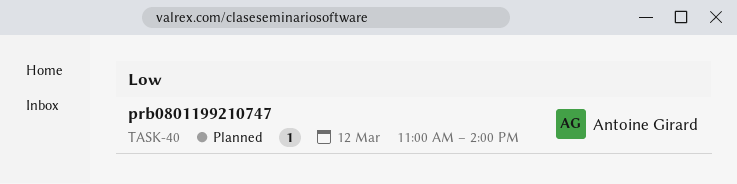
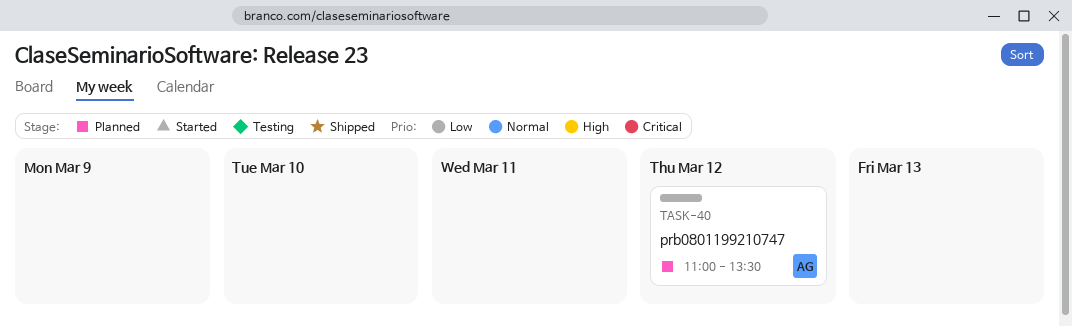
TASK-40, ends: 14:00 -> 13:30

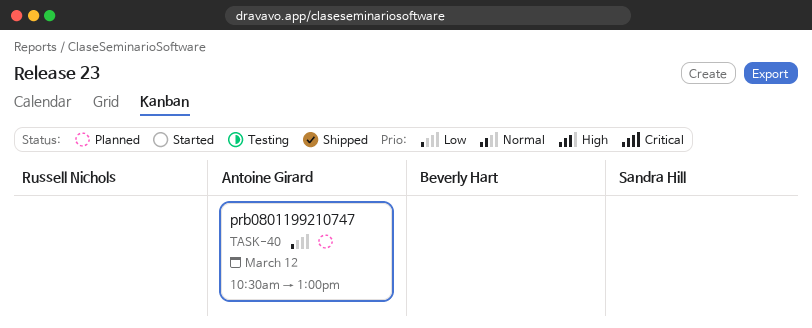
TASK-40, begins: 11:00 -> 10:30
TASK-40, ends: 13:30 -> 13:00

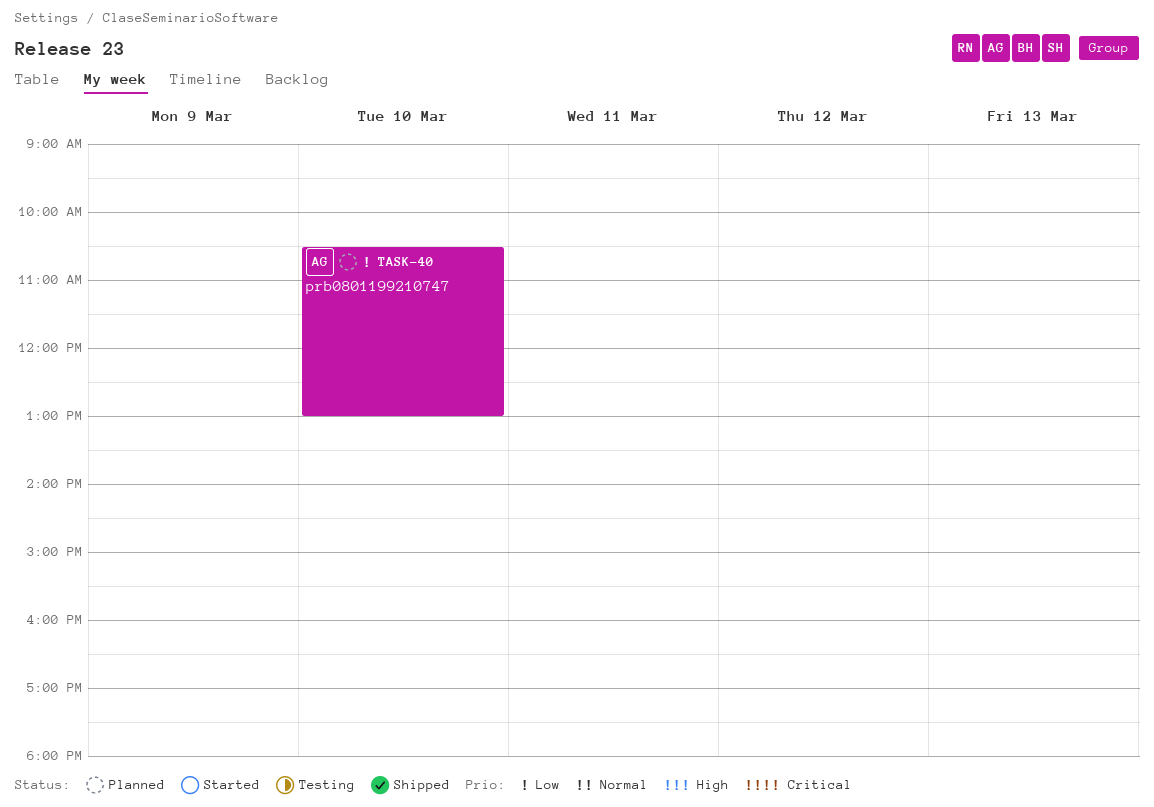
TASK-40, day: Mar 12 -> Mar 10

